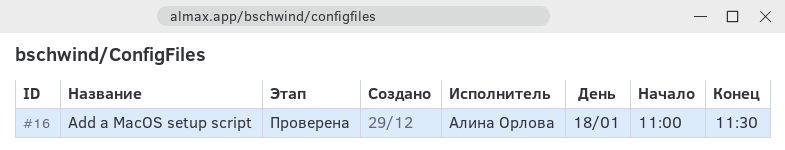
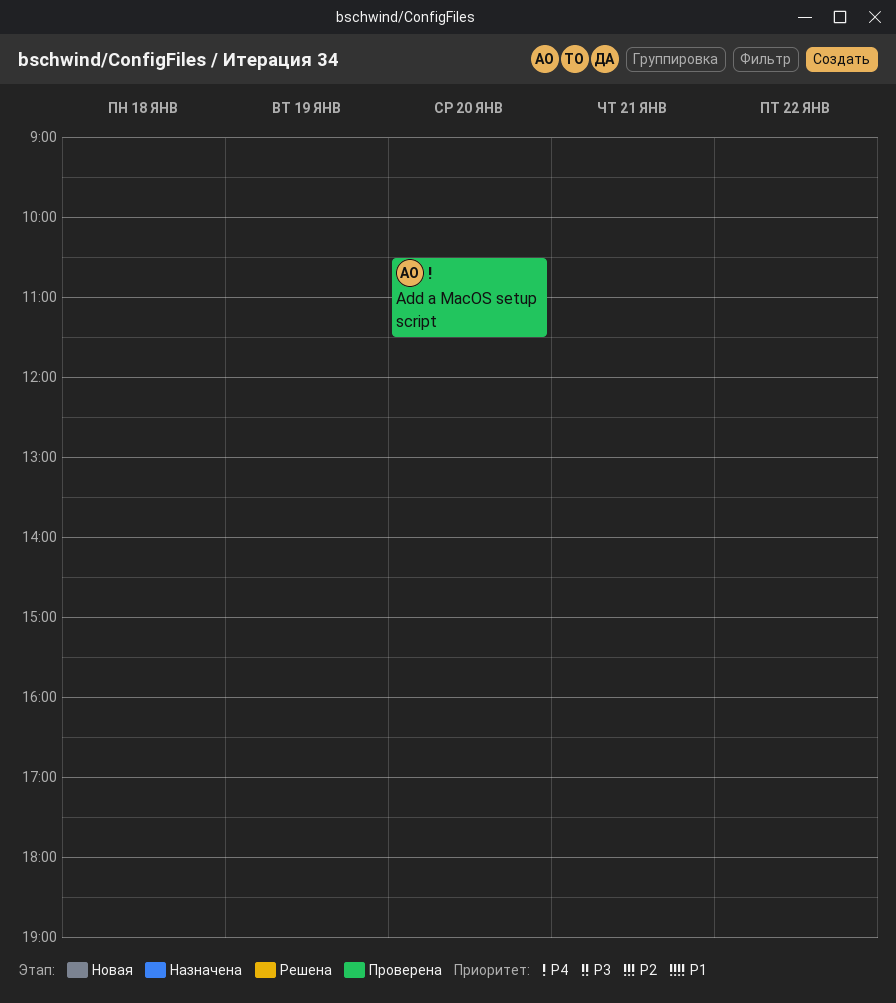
Add a MacOS setup script, day: Jan 18 -> Jan 20
Add a MacOS setup script, begins: 11:00 -> 10:30

